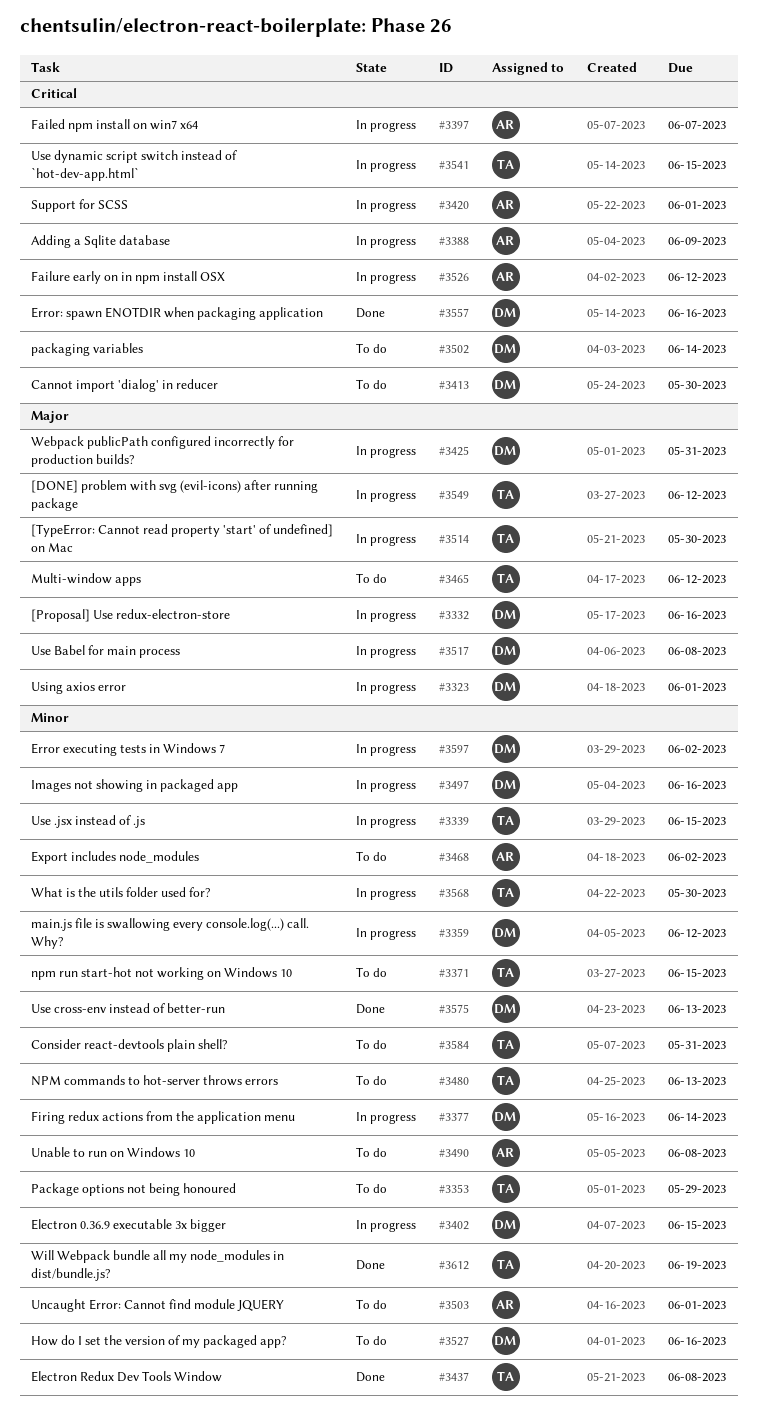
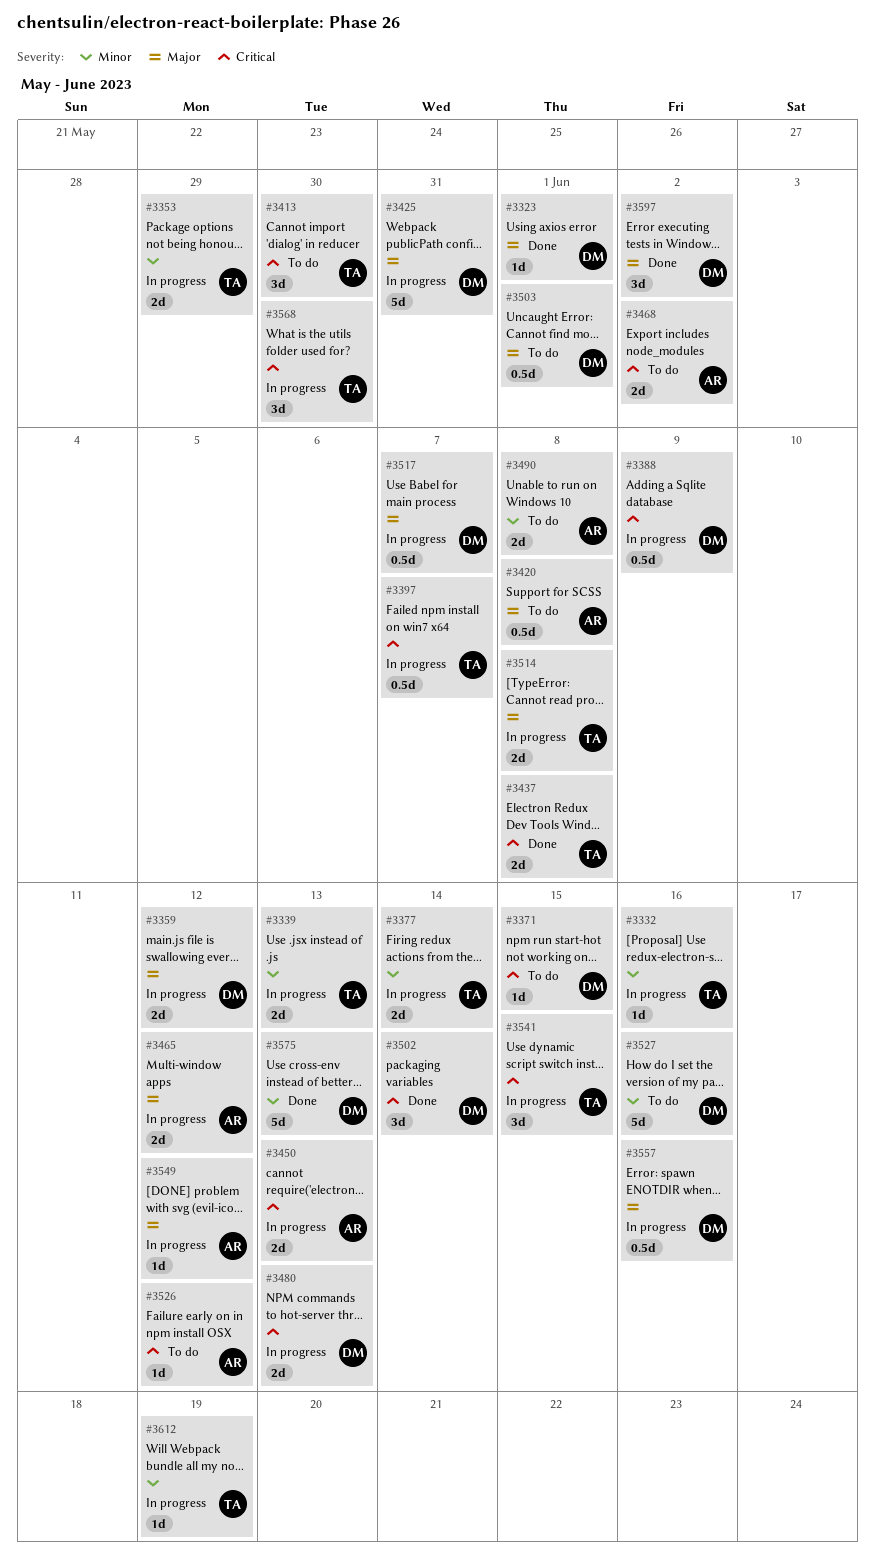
#3323, status: In progress -> Done
#3332, owner: DM -> TA
#3332, priority: Major -> Minor
#3339, due: Jun 15 -> Jun 13
#3353, status: To do -> In progress
#3359, priority: Minor -> Major
#3371, owner: TA -> DM
#3371, priority: Minor -> Critical
#3377, owner: DM -> TA
#3388, owner: AR -> DM
#3397, owner: AR -> TA
#3402: present -> none
#3413, owner: DM -> TA
#3420, status: In progress -> To do
#3420, priority: Critical -> Major
#3420, due: Jun 1 -> Jun 8
#3437, priority: Minor -> Critical
#3450: none -> present
#3465, status: To do -> In progress
#3465, owner: TA -> AR
#3468, priority: Minor -> Critical
#3480, status: To do -> In progress
#3480, owner: TA -> DM
#3480, priority: Minor -> Critical
#3497: present -> none
#3502, status: To do -> Done
#3503, owner: AR -> DM
#3503, priority: Minor -> Major
#3514, due: May 30 -> Jun 8
#3517, due: Jun 8 -> Jun 7
#3526, status: In progress -> To do
#3549, owner: TA -> AR
#3557, status: Done -> In progress
#3557, priority: Critical -> Major
#3568, priority: Minor -> Critical
#3584: present -> none
#3597, status: In progress -> Done
#3597, priority: Minor -> Major
#3612, status: Done -> In progress

